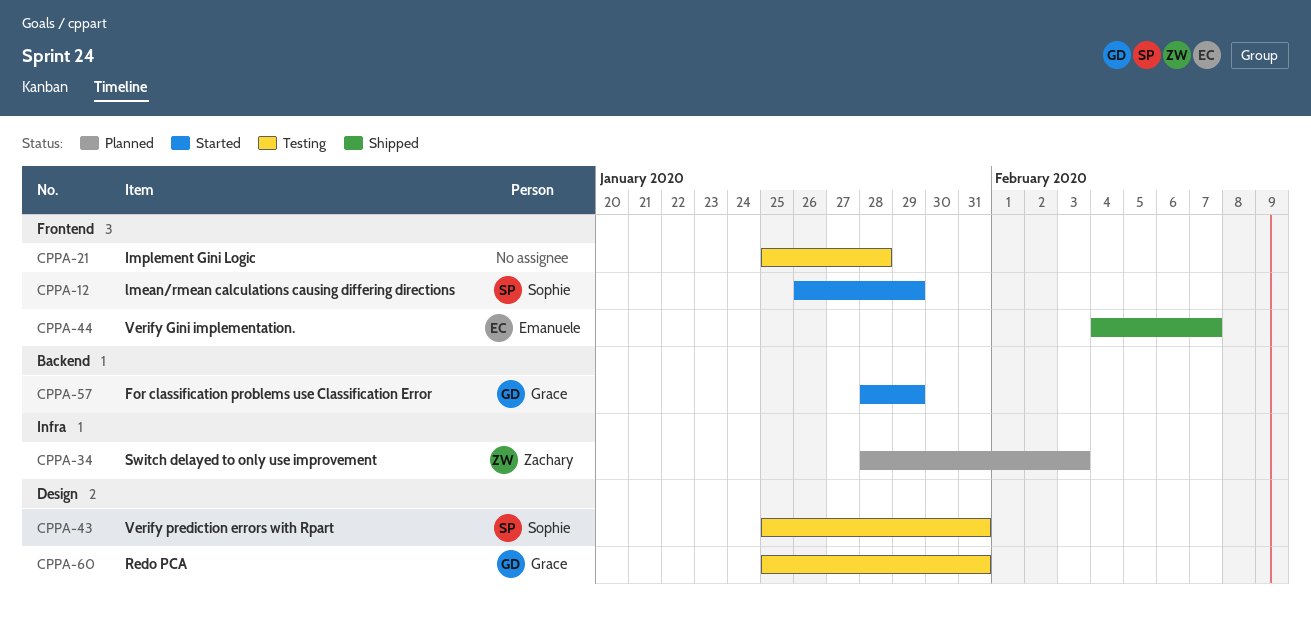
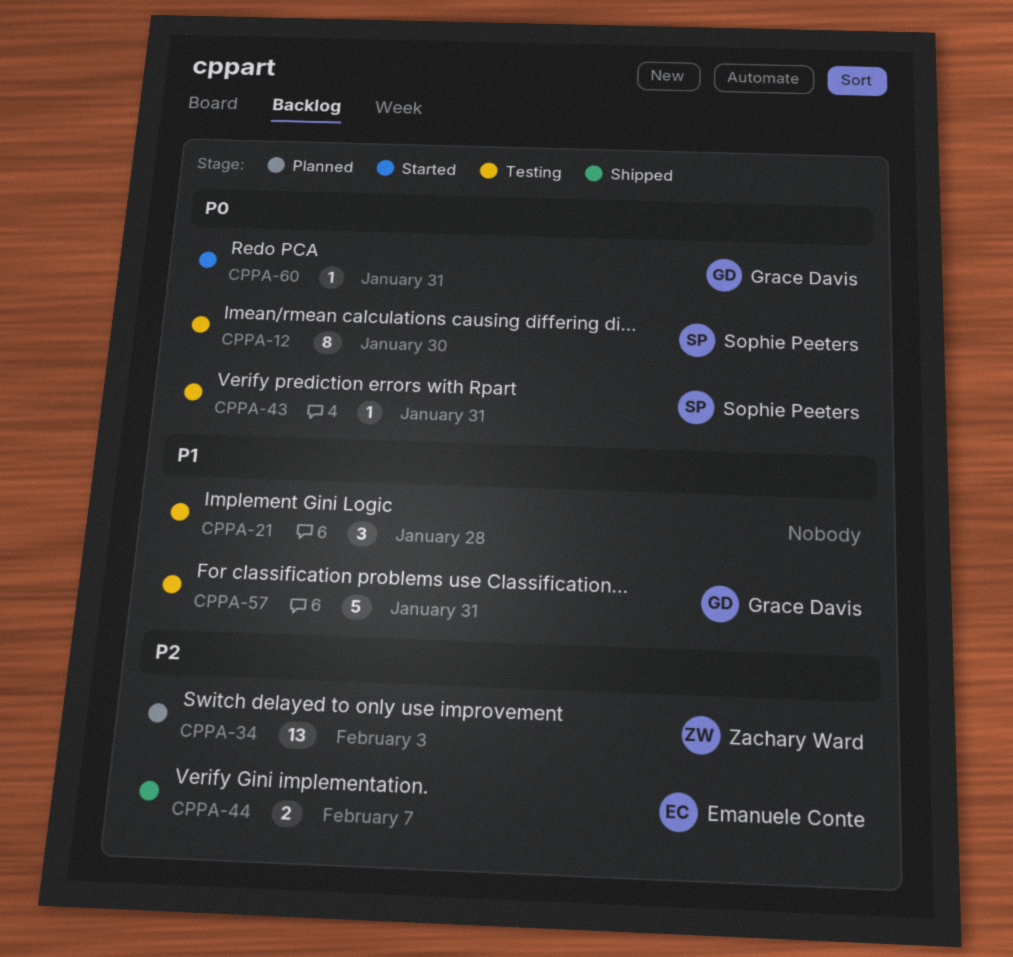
CPPA-12, status: Started -> Testing
CPPA-12, due: Jan 29 -> Jan 30
CPPA-57, status: Started -> Testing
CPPA-57, due: Jan 29 -> Jan 31
CPPA-60, status: Testing -> Started

